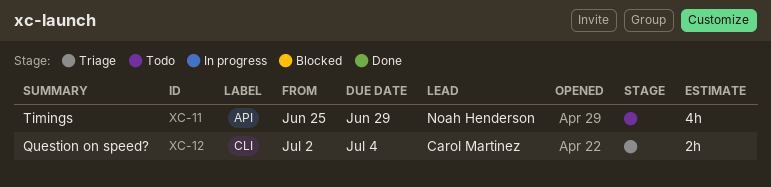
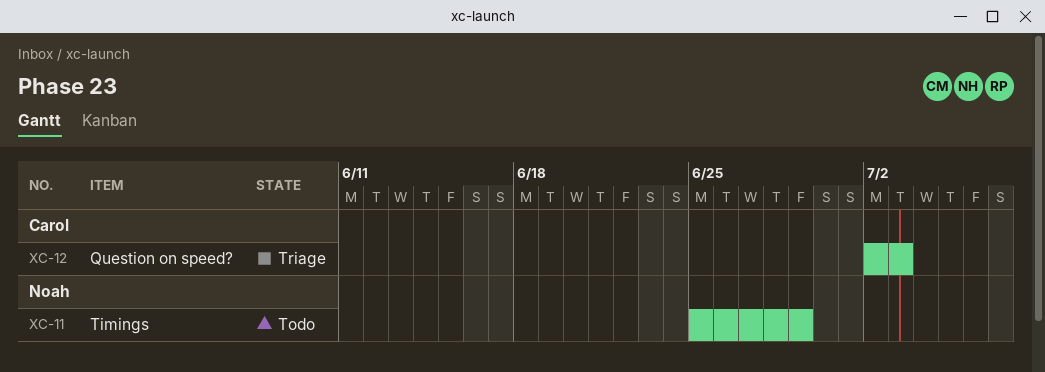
XC-12, due: Jul 4 -> Jul 3

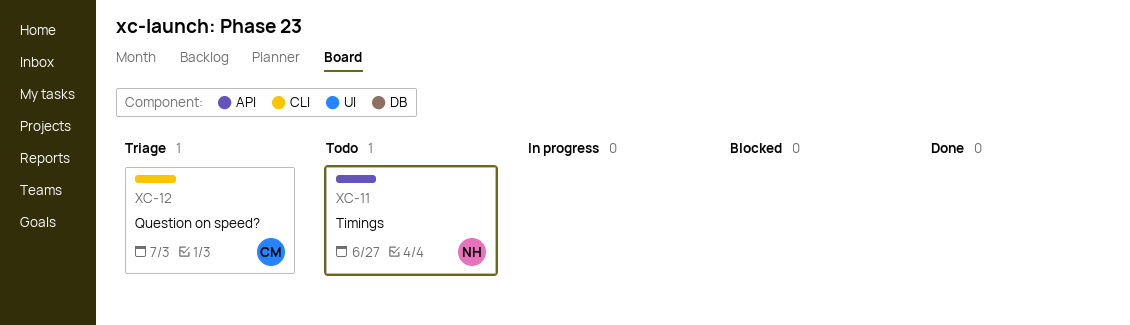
XC-11, due: Jun 29 -> Jun 27

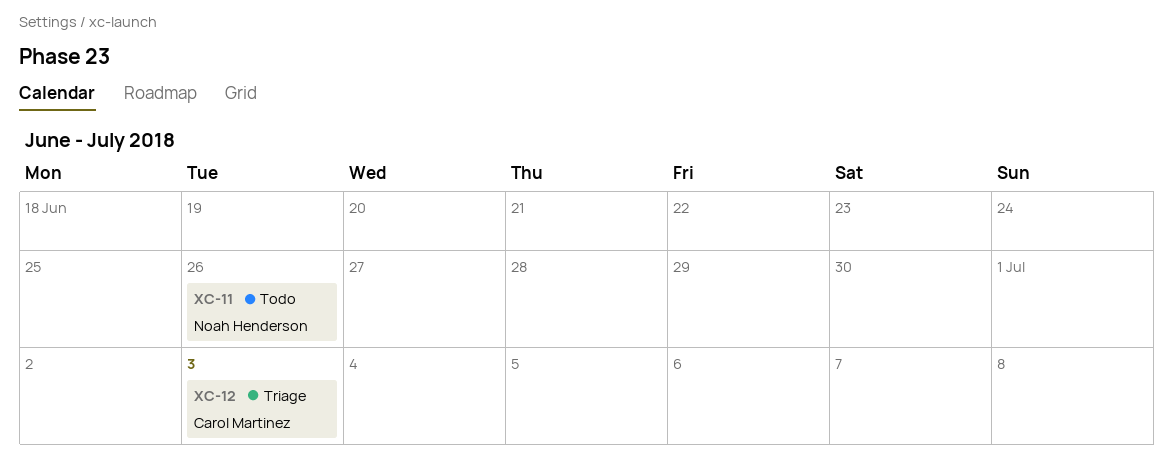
XC-11, due: Jun 27 -> Jun 26

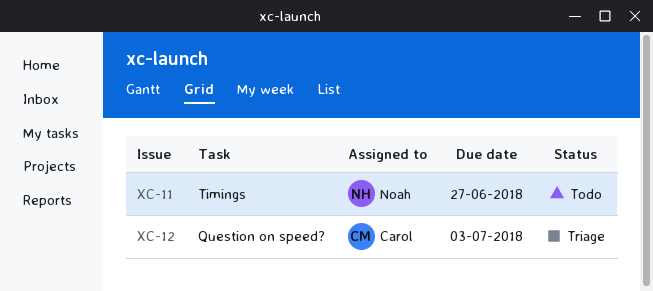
XC-11, due: Jun 26 -> Jun 27

